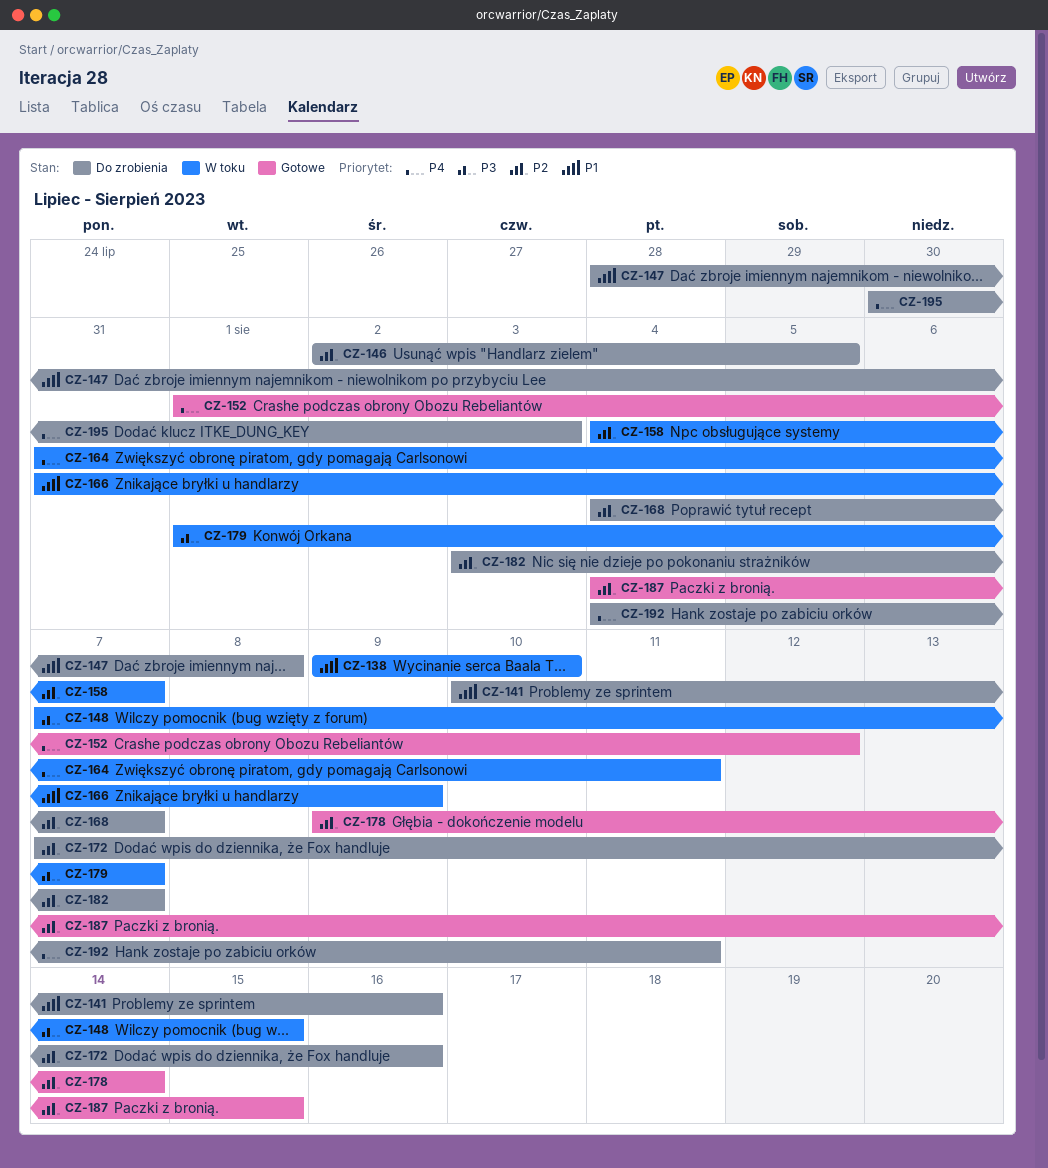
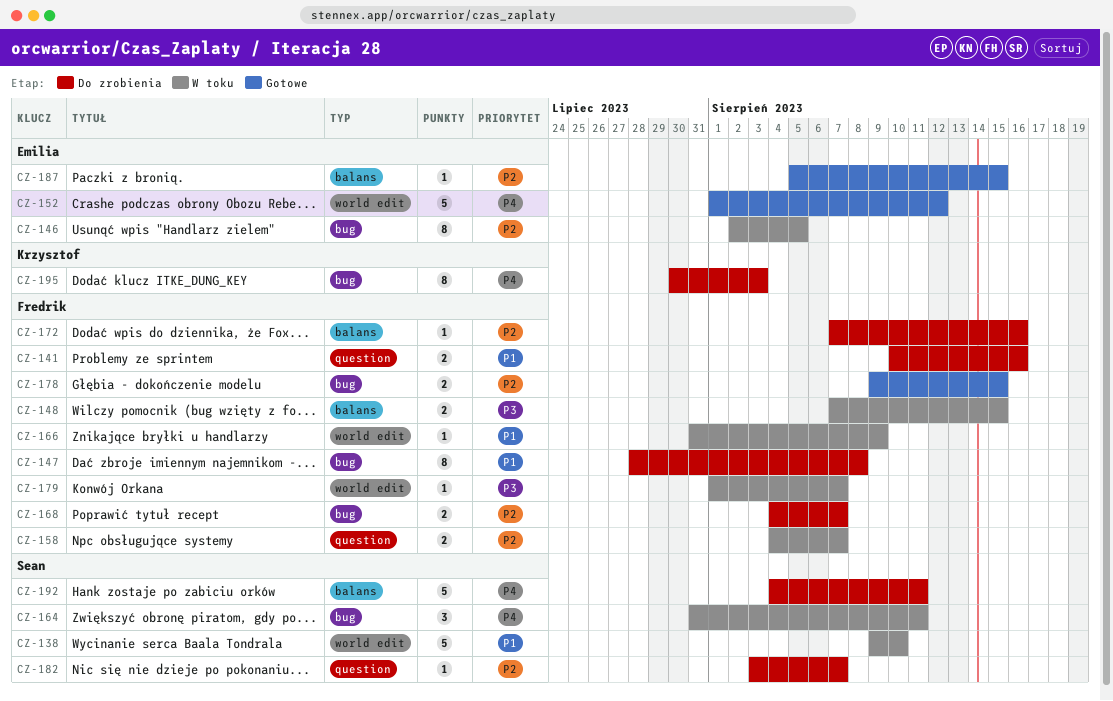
CZ-146, status: Do zrobienia -> W toku
CZ-178, due: Aug 14 -> Aug 15
CZ-187, start: Aug 4 -> Aug 5

